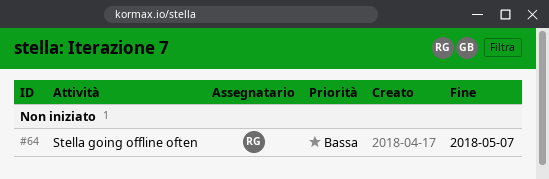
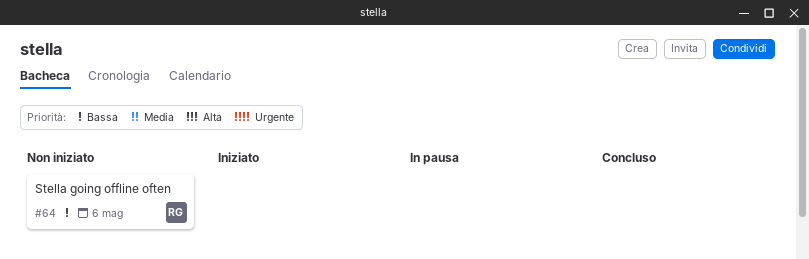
#64, due: May 7 -> May 6

